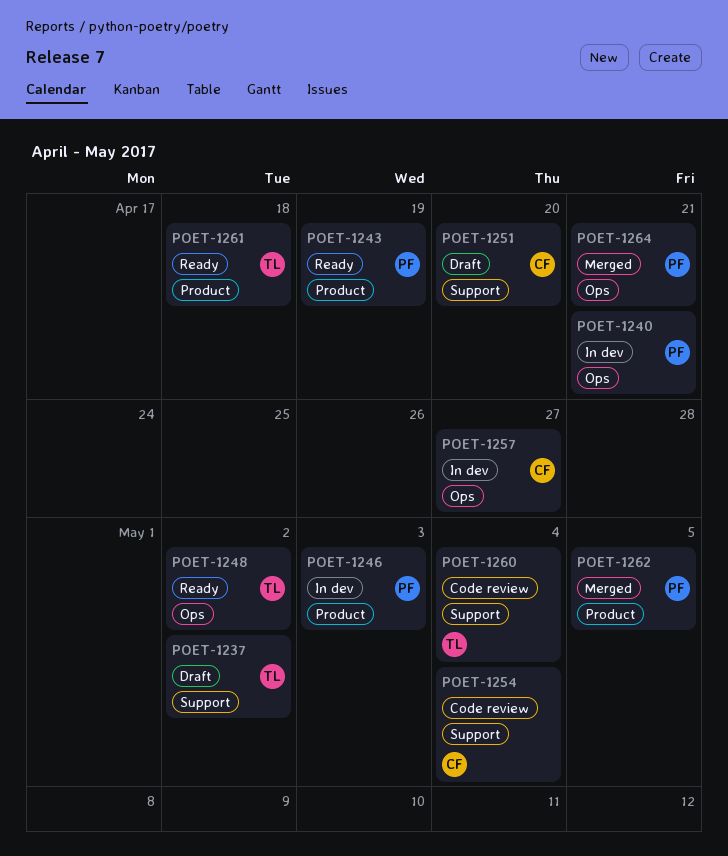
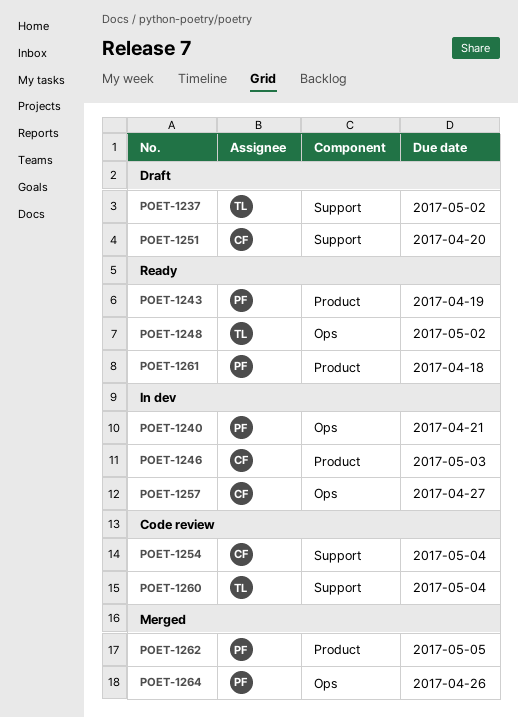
POET-1246, owner: PF -> CF
POET-1261, owner: TL -> PF
POET-1264, due: Apr 21 -> Apr 26

